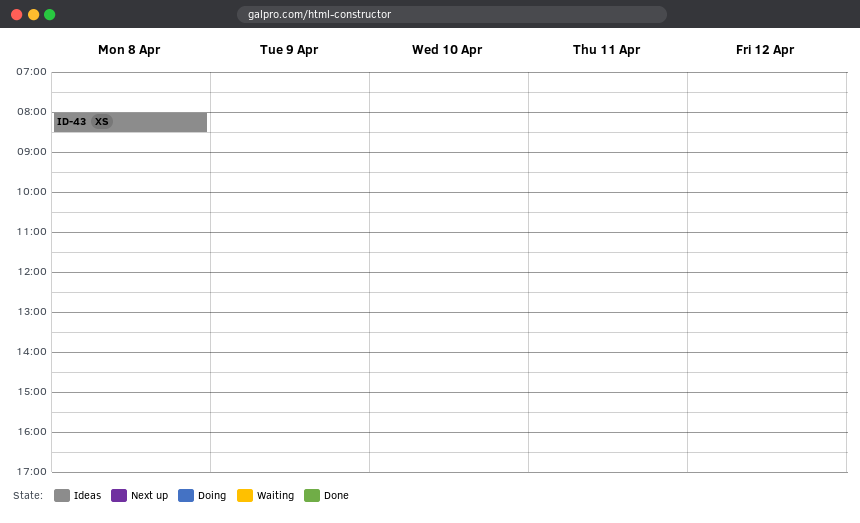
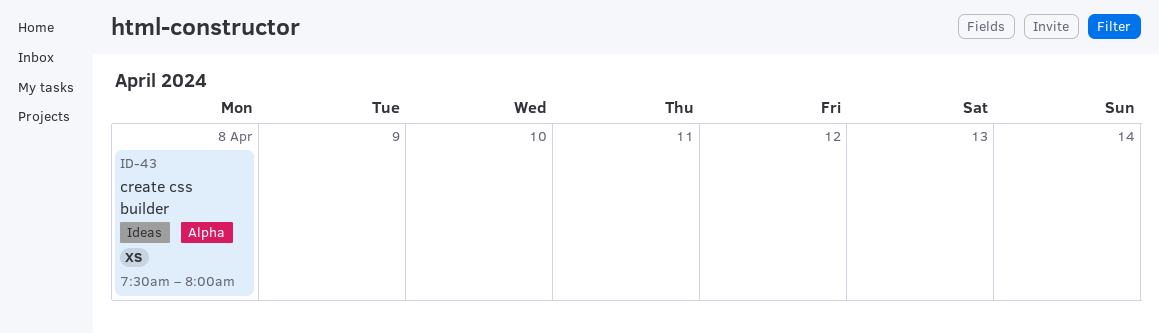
ID-43, begins: 08:00 -> 07:30
ID-43, ends: 08:30 -> 08:00

